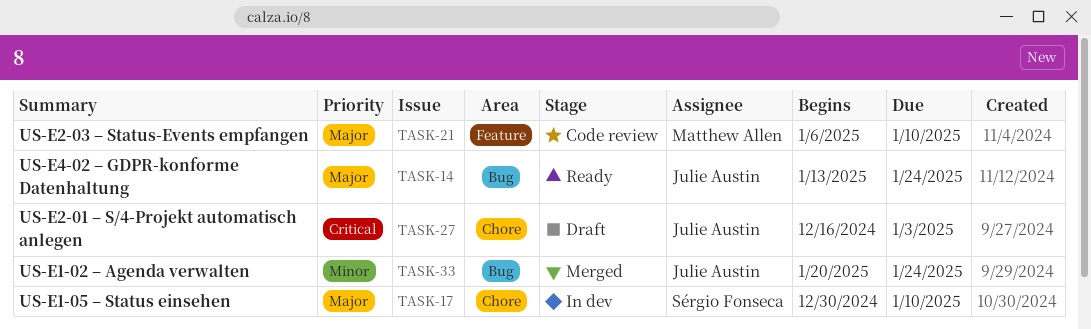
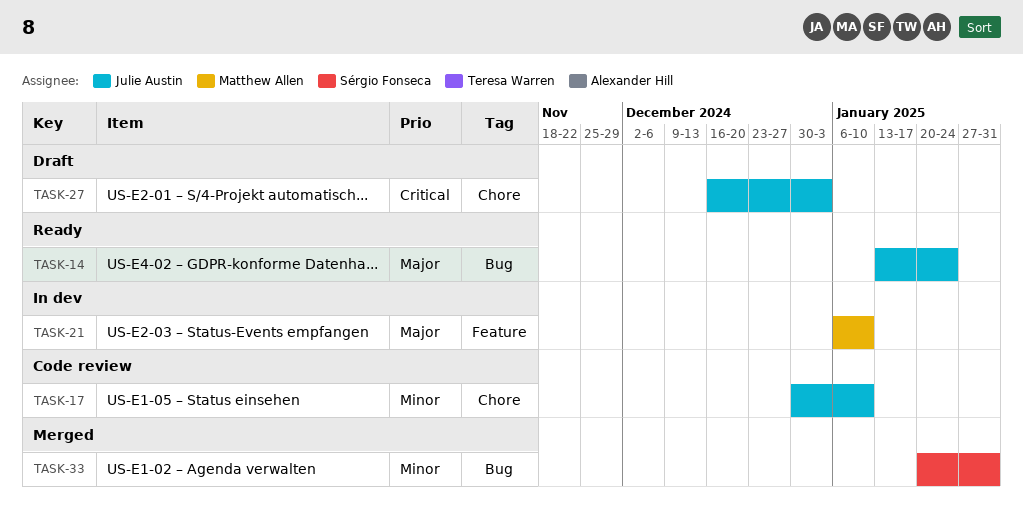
TASK-17, status: In dev -> Code review
TASK-17, owner: Sérgio Fonseca -> Julie Austin
TASK-17, priority: Major -> Minor
TASK-21, status: Code review -> In dev
TASK-33, owner: Julie Austin -> Sérgio Fonseca
TASK-33, due: Jan 24 -> Jan 31

